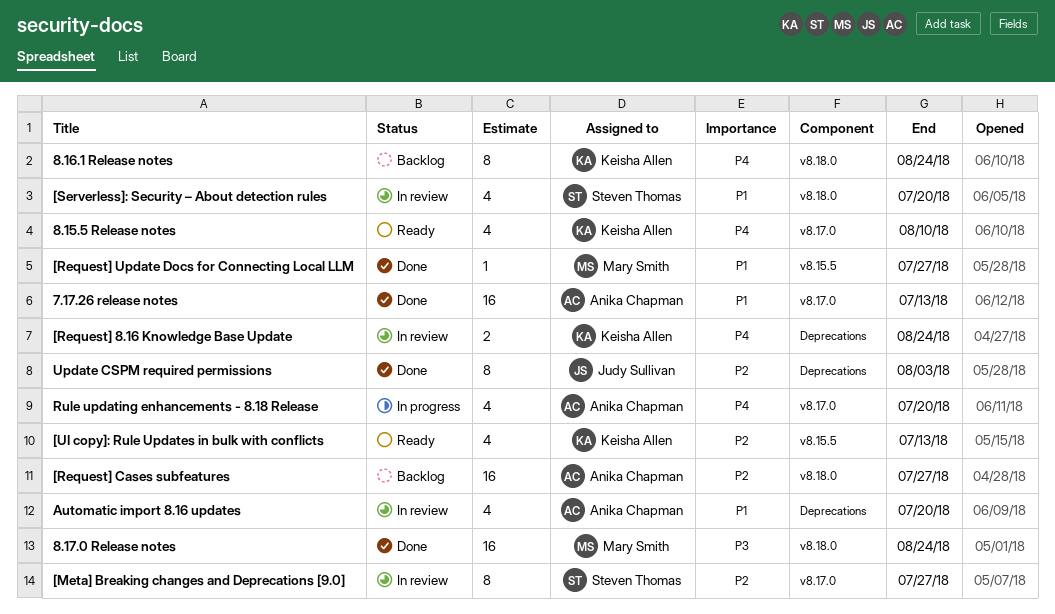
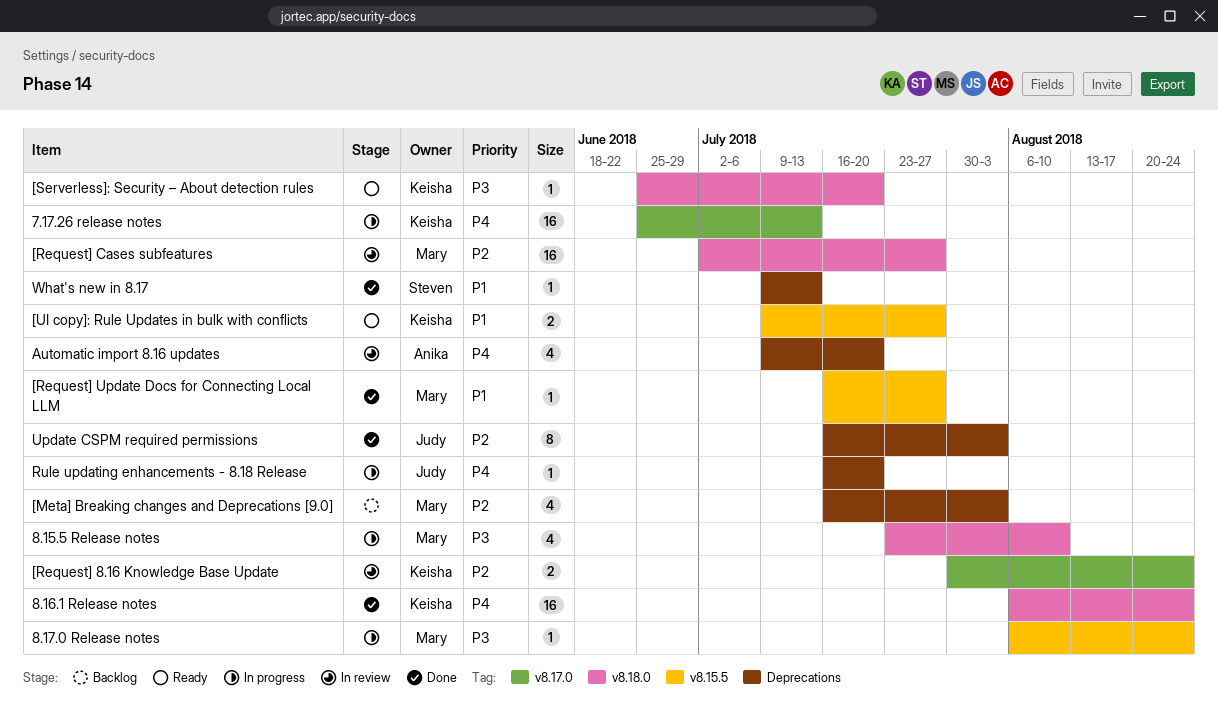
7.17.26 release notes, status: Done -> In progress
7.17.26 release notes, owner: Anika Chapman -> Keisha Allen
7.17.26 release notes, priority: P1 -> P4
8.15.5 Release notes, status: Ready -> In progress
8.15.5 Release notes, owner: Keisha Allen -> Mary Smith
8.15.5 Release notes, priority: P4 -> P3
8.15.5 Release notes, label: v8.17.0 -> v8.18.0
8.16.1 Release notes, status: Backlog -> Done
8.16.1 Release notes, estimate: 8 -> 16
8.17.0 Release notes, status: Done -> In progress
8.17.0 Release notes, label: v8.18.0 -> v8.15.5
8.17.0 Release notes, estimate: 16 -> 1
[Meta] Breaking changes and Deprecations [9.0], status: In review -> Backlog
[Meta] Breaking changes and Deprecations [9.0], owner: Steven Thomas -> Mary Smith
[Meta] Breaking changes and Deprecations [9.0], label: v8.17.0 -> Deprecations
[Meta] Breaking changes and Deprecations [9.0], estimate: 8 -> 4
[Meta] Breaking changes and Deprecations [9.0], due: Jul 27 -> Aug 3
[Request] 8.16 Knowledge Base Update, priority: P4 -> P2
[Request] 8.16 Knowledge Base Update, label: Deprecations -> v8.17.0
[Request] Cases subfeatures, status: Backlog -> In review
[Request] Cases subfeatures, owner: Anika Chapman -> Mary Smith
[Serverless]: Security – About detection rules, status: In review -> Ready
[Serverless]: Security – About detection rules, owner: Steven Thomas -> Keisha Allen
[Serverless]: Security – About detection rules, priority: P1 -> P3
[Serverless]: Security – About detection rules, estimate: 4 -> 1
[UI copy]: Rule Updates in bulk with conflicts, priority: P2 -> P1
[UI copy]: Rule Updates in bulk with conflicts, estimate: 4 -> 2
[UI copy]: Rule Updates in bulk with conflicts, due: Jul 13 -> Jul 27
Automatic import 8.16 updates, priority: P1 -> P4
Rule updating enhancements - 8.18 Release, owner: Anika Chapman -> Judy Sullivan
Rule updating enhancements - 8.18 Release, label: v8.17.0 -> Deprecations
Rule updating enhancements - 8.18 Release, estimate: 4 -> 1
What's new in 8.17: none -> present

